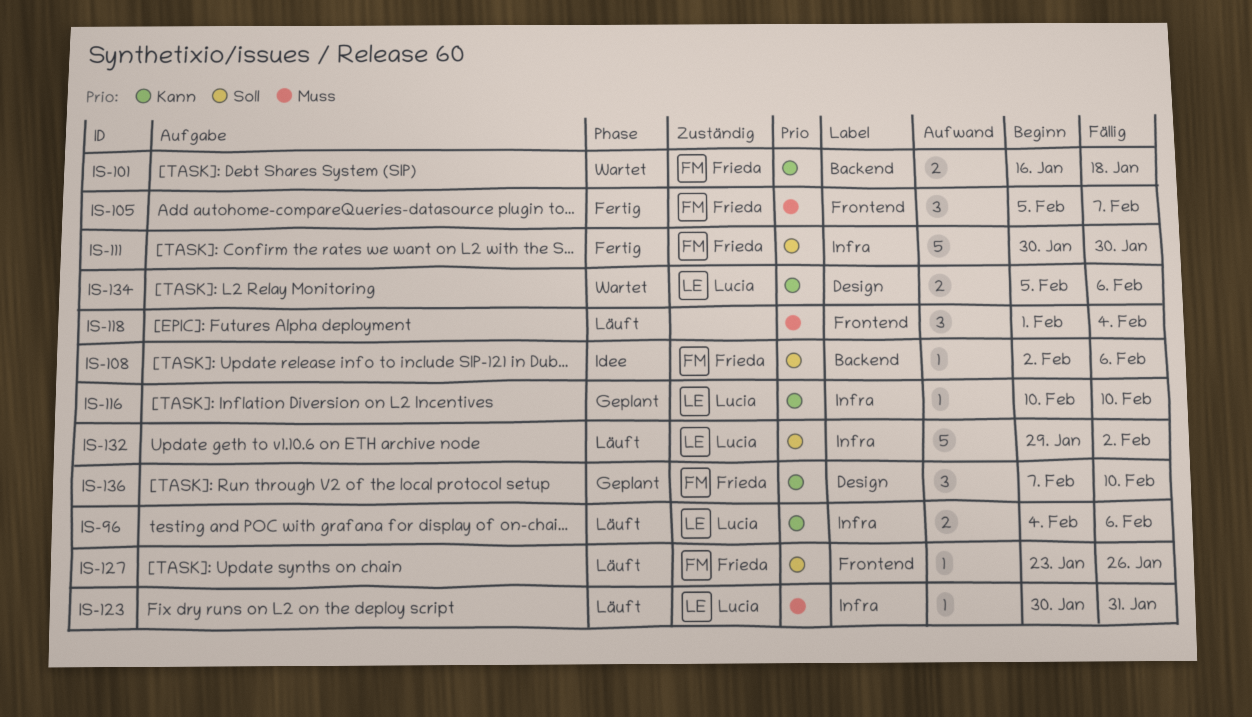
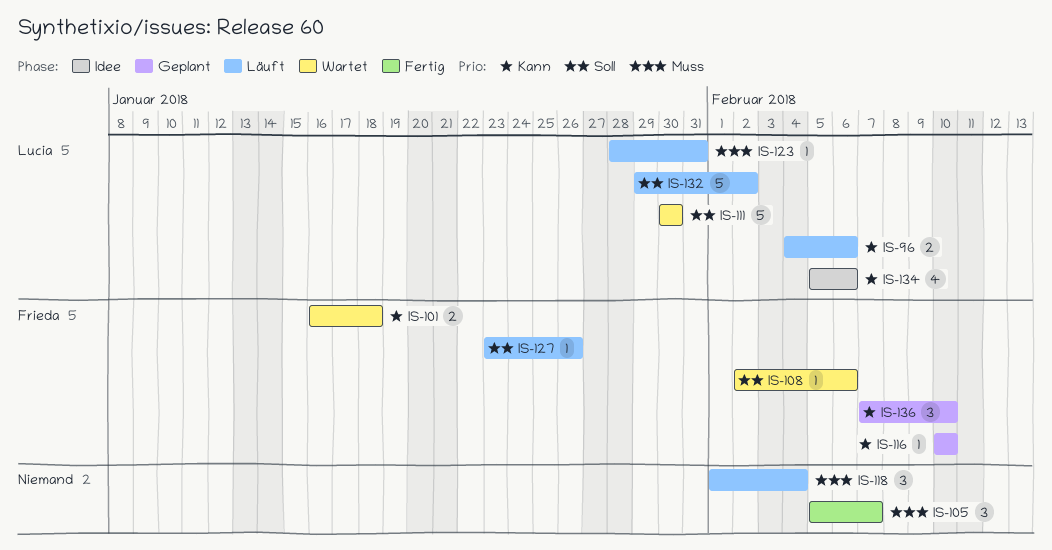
IS-105, owner: Frieda -> none
IS-108, status: Idee -> Wartet
IS-111, status: Fertig -> Wartet
IS-111, owner: Frieda -> Lucia
IS-116, owner: Lucia -> Frieda
IS-123, start: Jan 30 -> Jan 28
IS-134, status: Wartet -> Idee
IS-134, estimate: 2 -> 4

